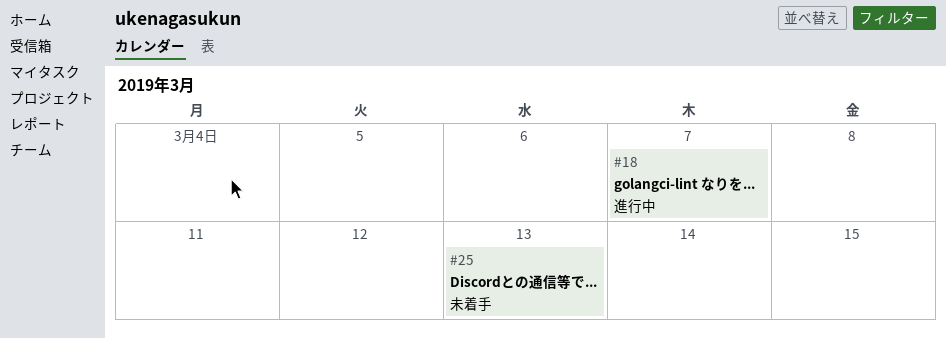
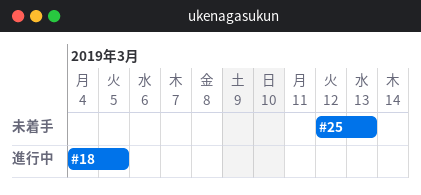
#18, due: Mar 7 -> Mar 5

